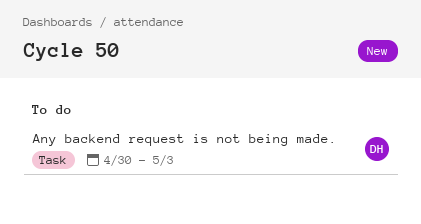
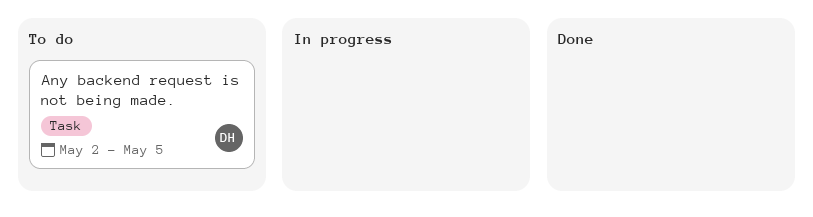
Any backend request is not being made., start: Apr 30 -> May 2
Any backend request is not being made., due: May 3 -> May 5

